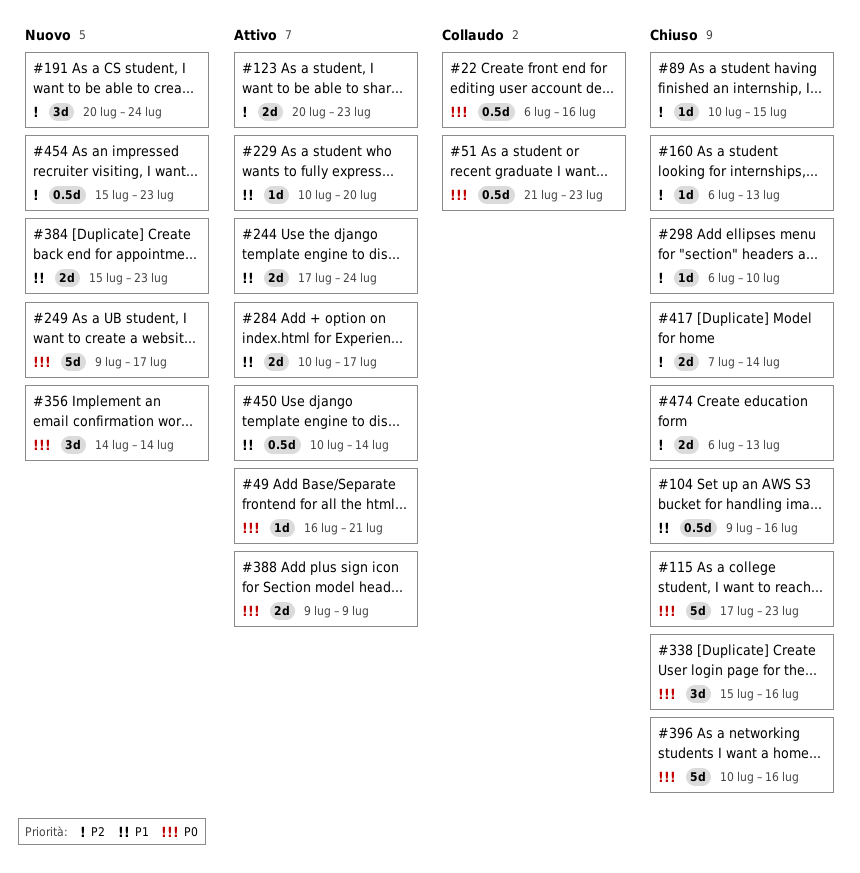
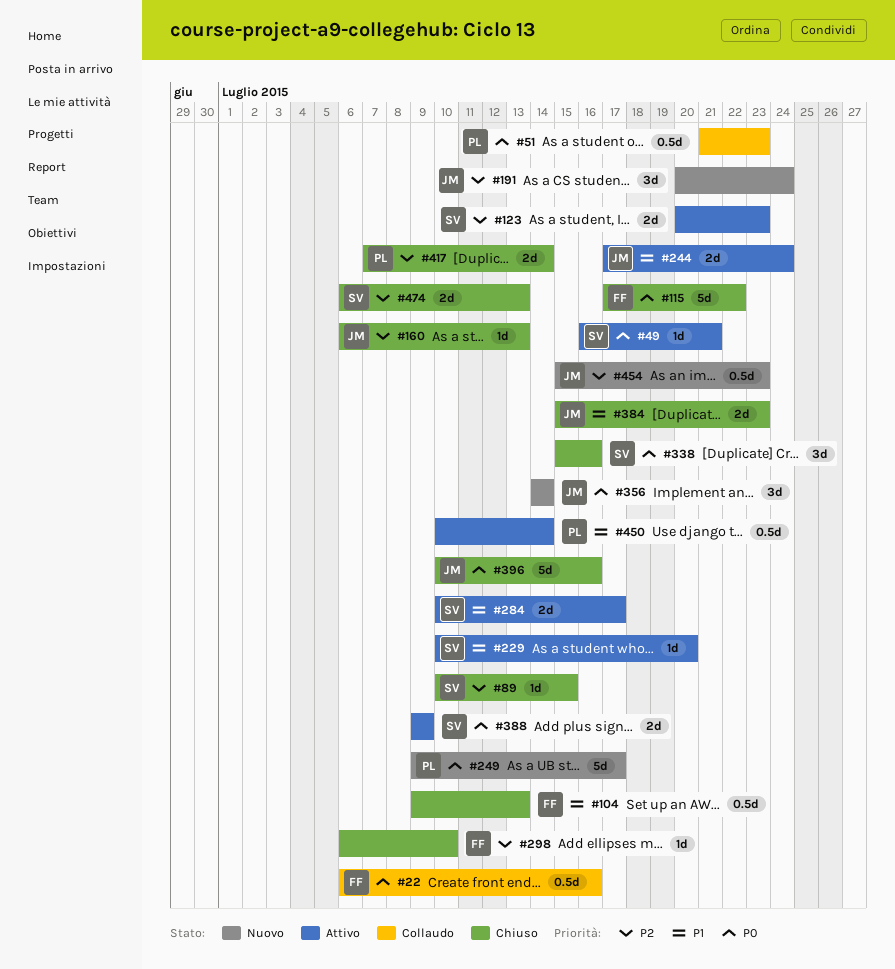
#104, due: Jul 16 -> Jul 13
#115, due: Jul 23 -> Jul 22
#384, status: Nuovo -> Chiuso

